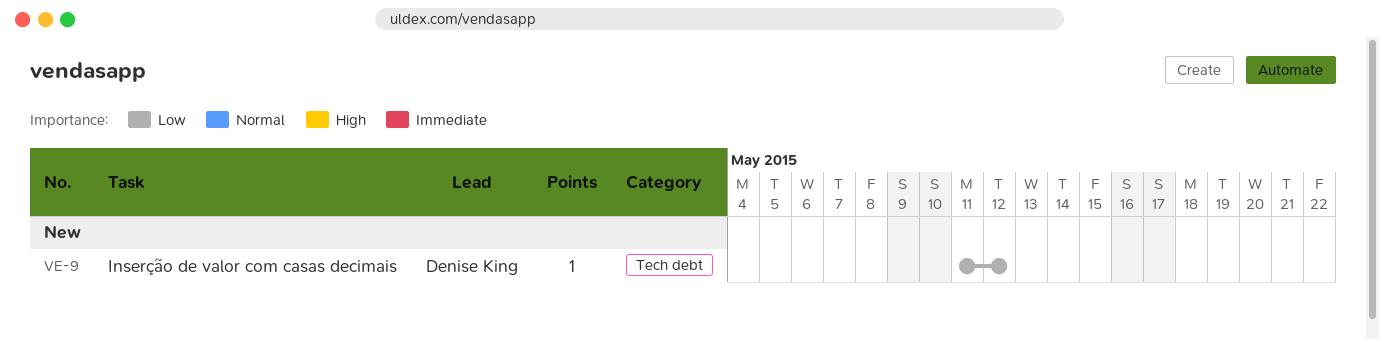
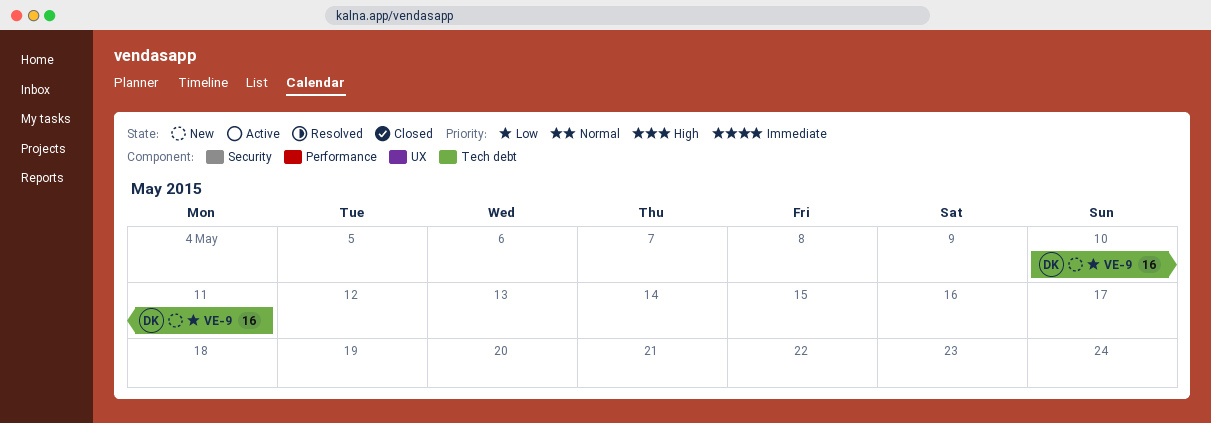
VE-9, estimate: 1 -> 16
VE-9, start: May 11 -> May 10
VE-9, due: May 12 -> May 11

